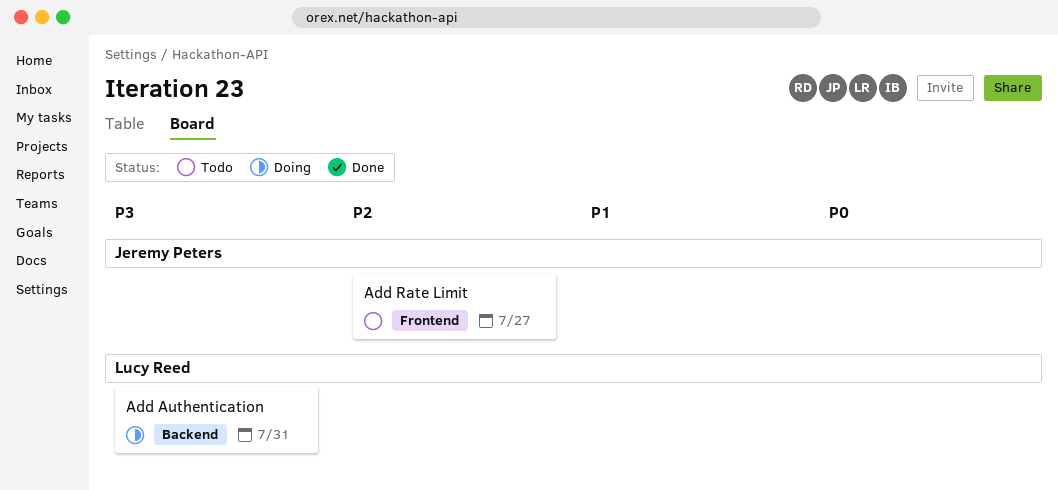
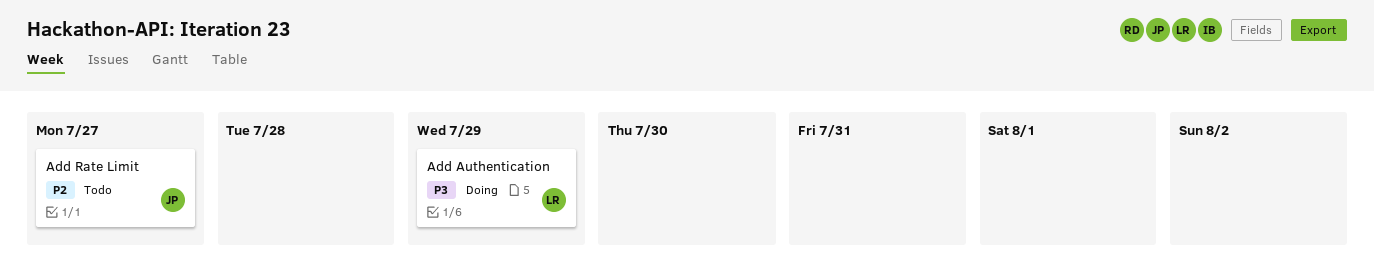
Add Authentication, due: Jul 31 -> Jul 29

